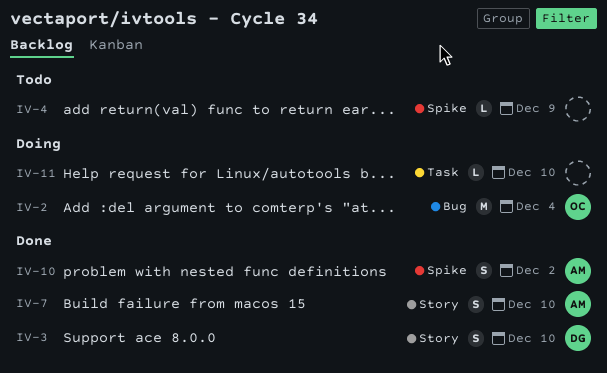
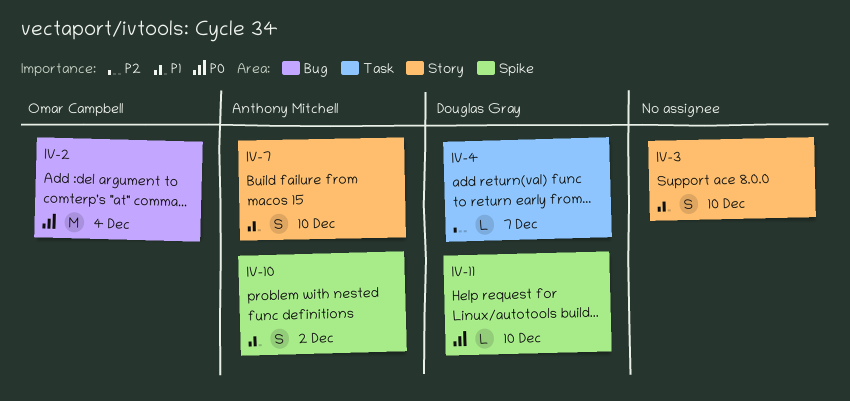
IV-3, owner: Douglas Gray -> none
IV-4, owner: none -> Douglas Gray
IV-4, label: Spike -> Task
IV-4, due: Dec 9 -> Dec 7
IV-11, owner: none -> Douglas Gray
IV-11, label: Task -> Spike

